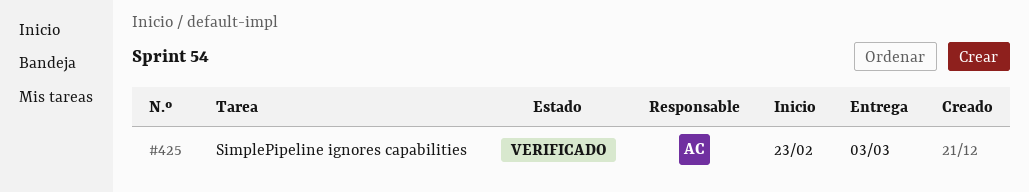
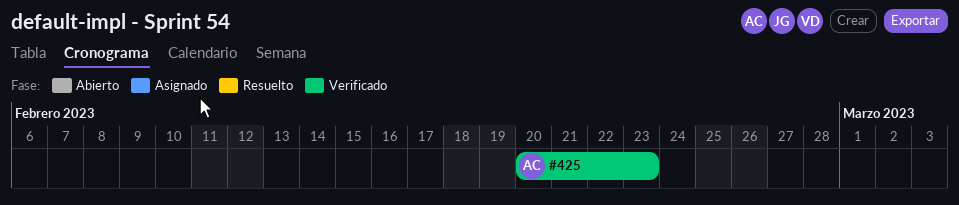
#425, start: Feb 23 -> Feb 20
#425, due: Mar 3 -> Feb 23

